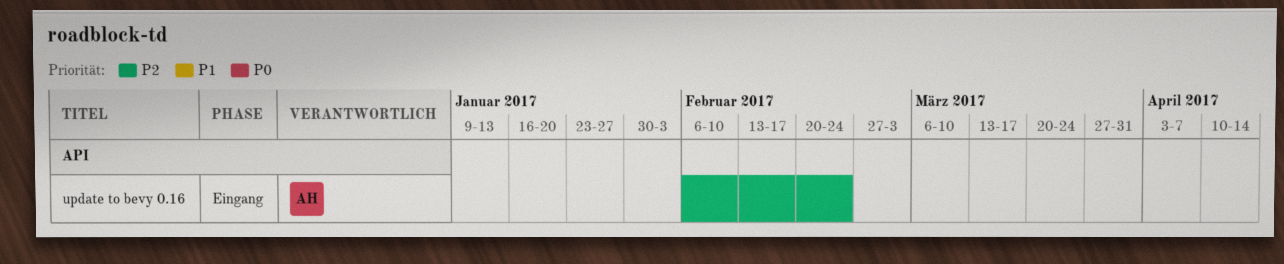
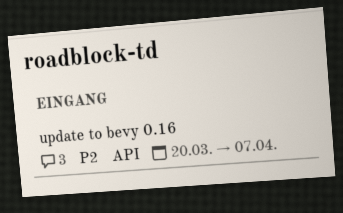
update to bevy 0.16, start: Feb 6 -> Mar 20
update to bevy 0.16, due: Feb 24 -> Apr 7

